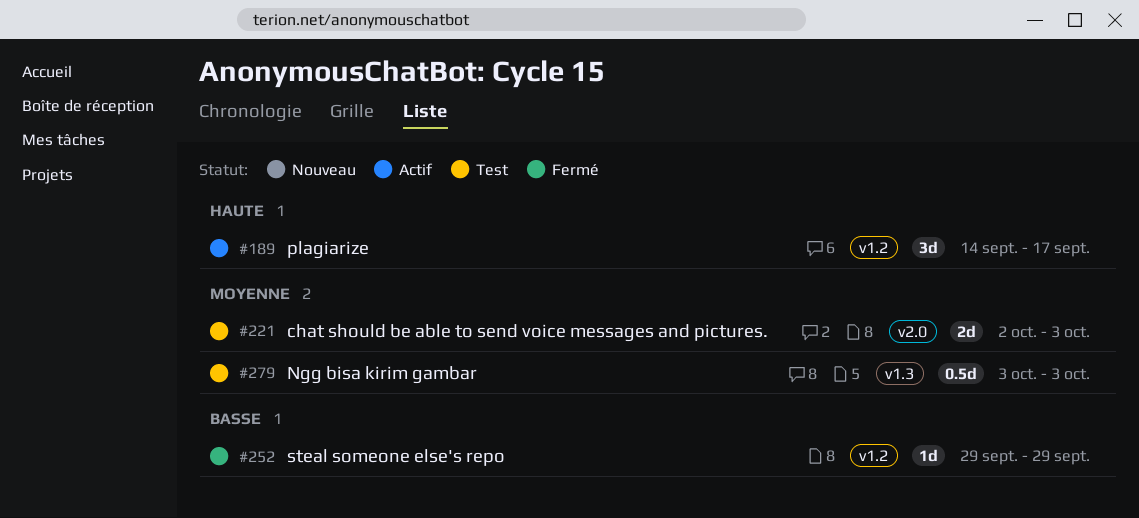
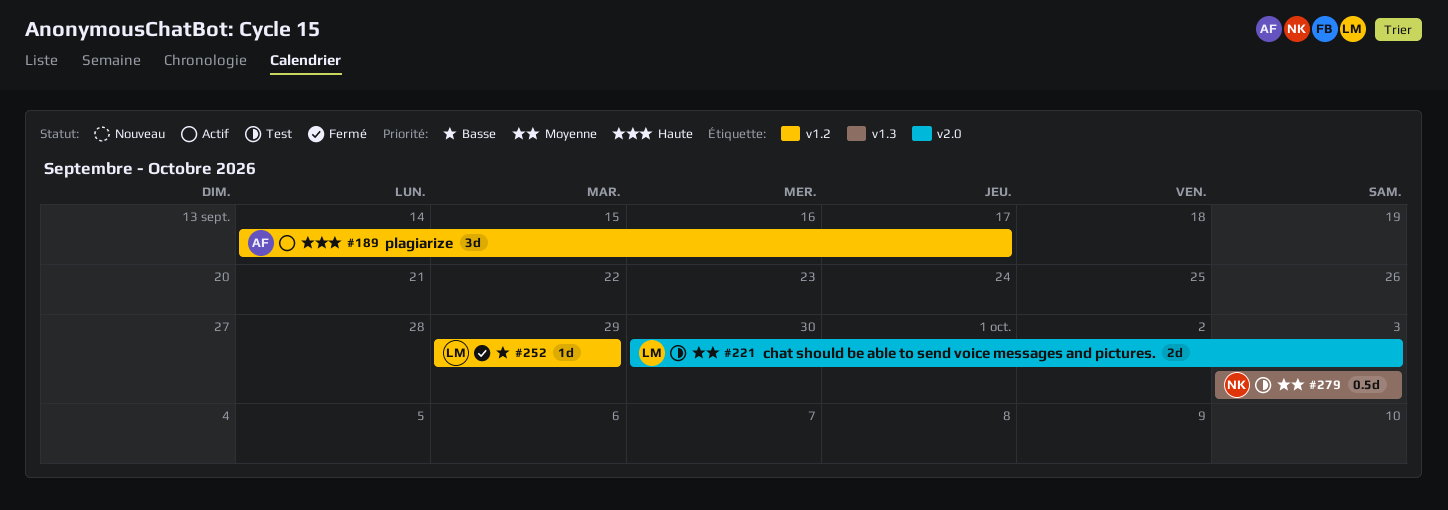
#221, start: Oct 2 -> Sep 30

